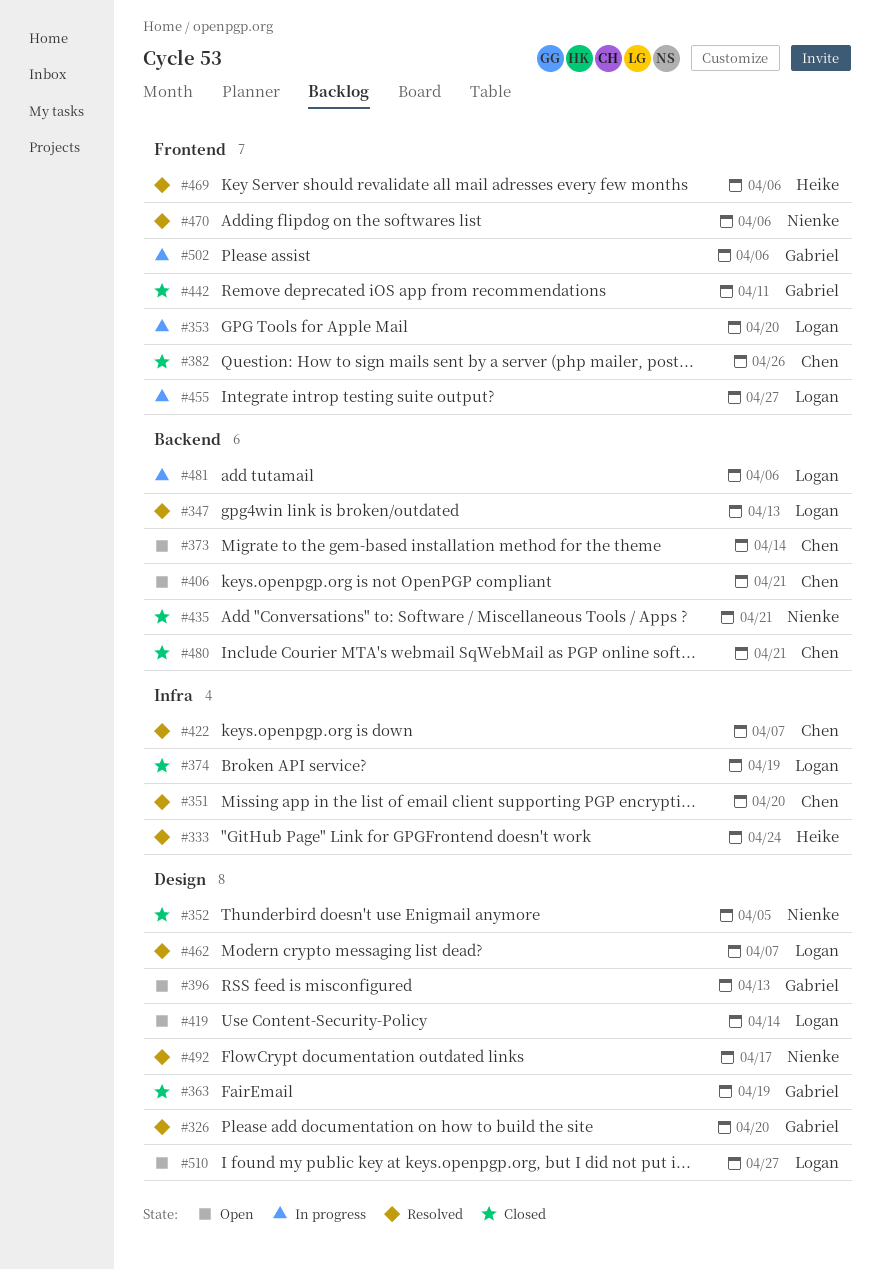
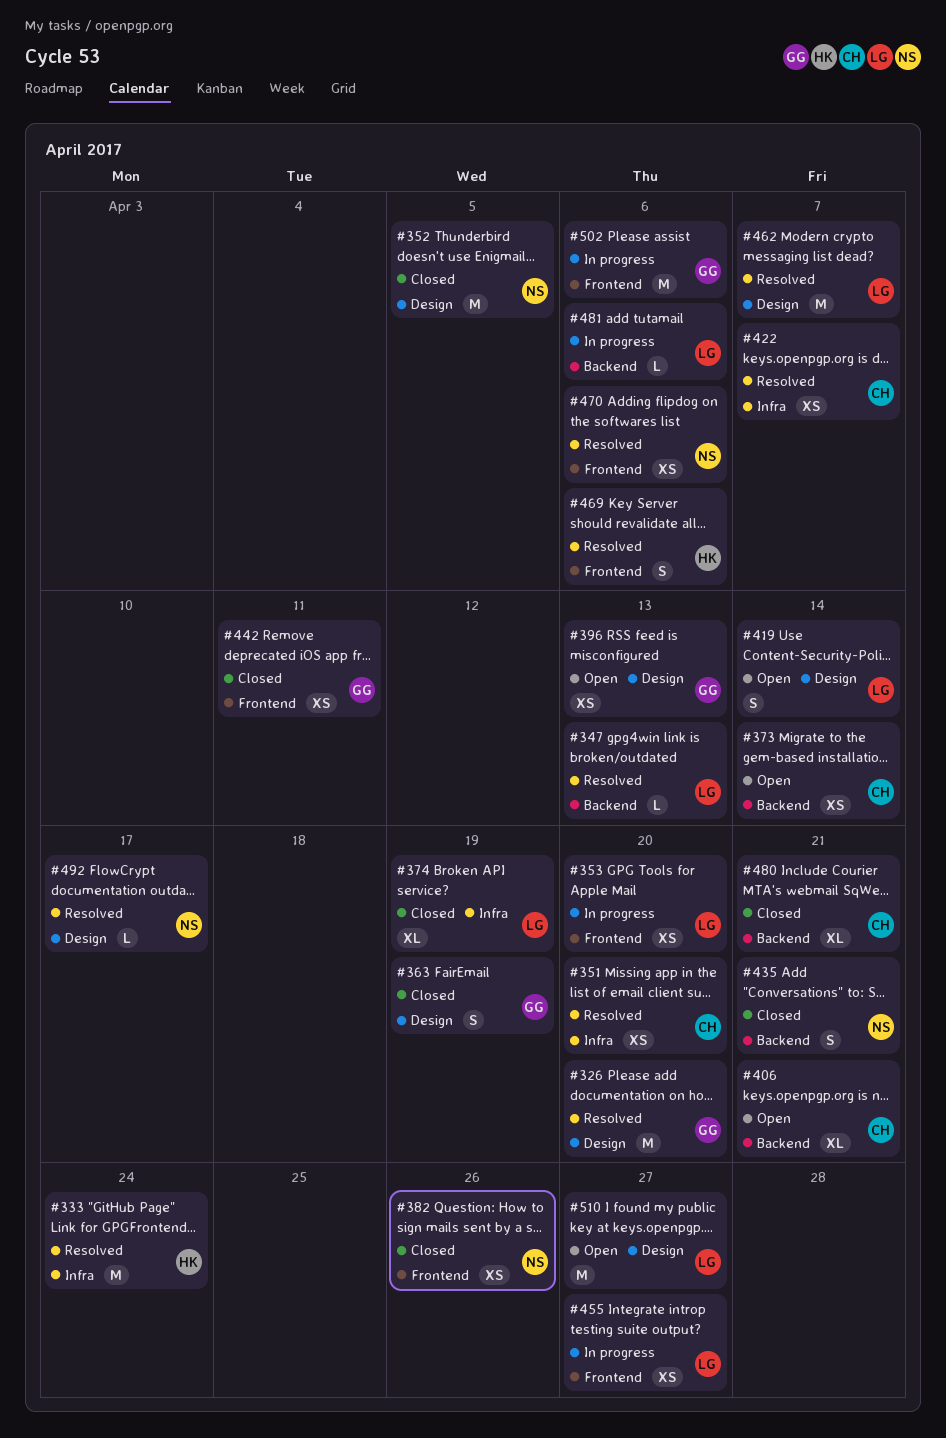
#382, owner: Chen -> Nienke

